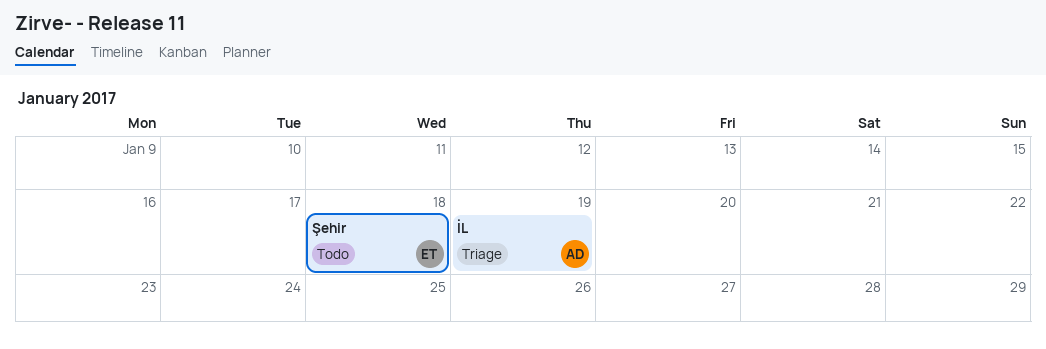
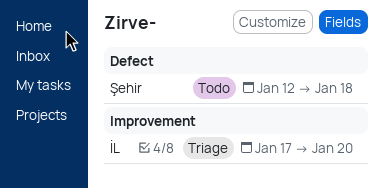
İL, due: Jan 19 -> Jan 20

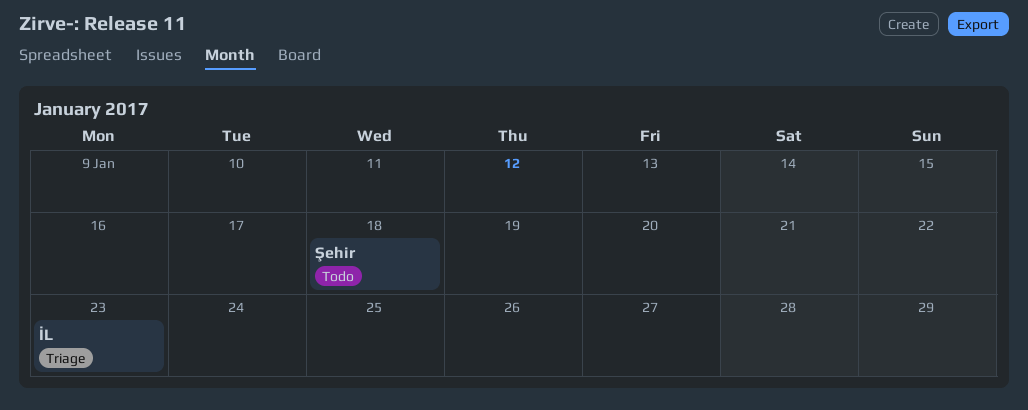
İL, due: Jan 20 -> Jan 23

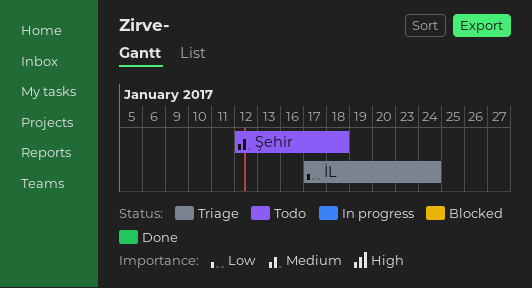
İL, due: Jan 23 -> Jan 24

